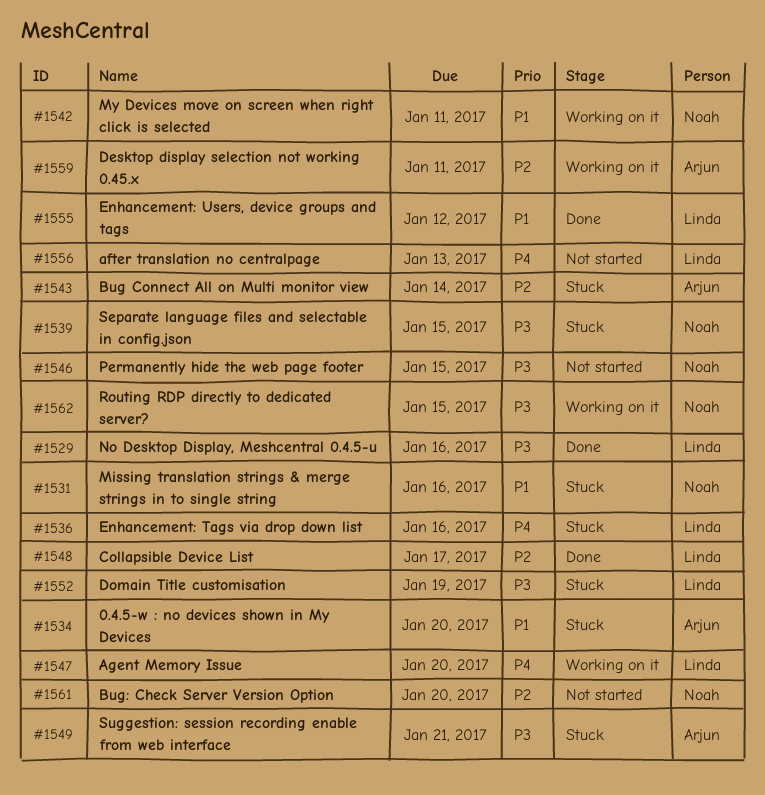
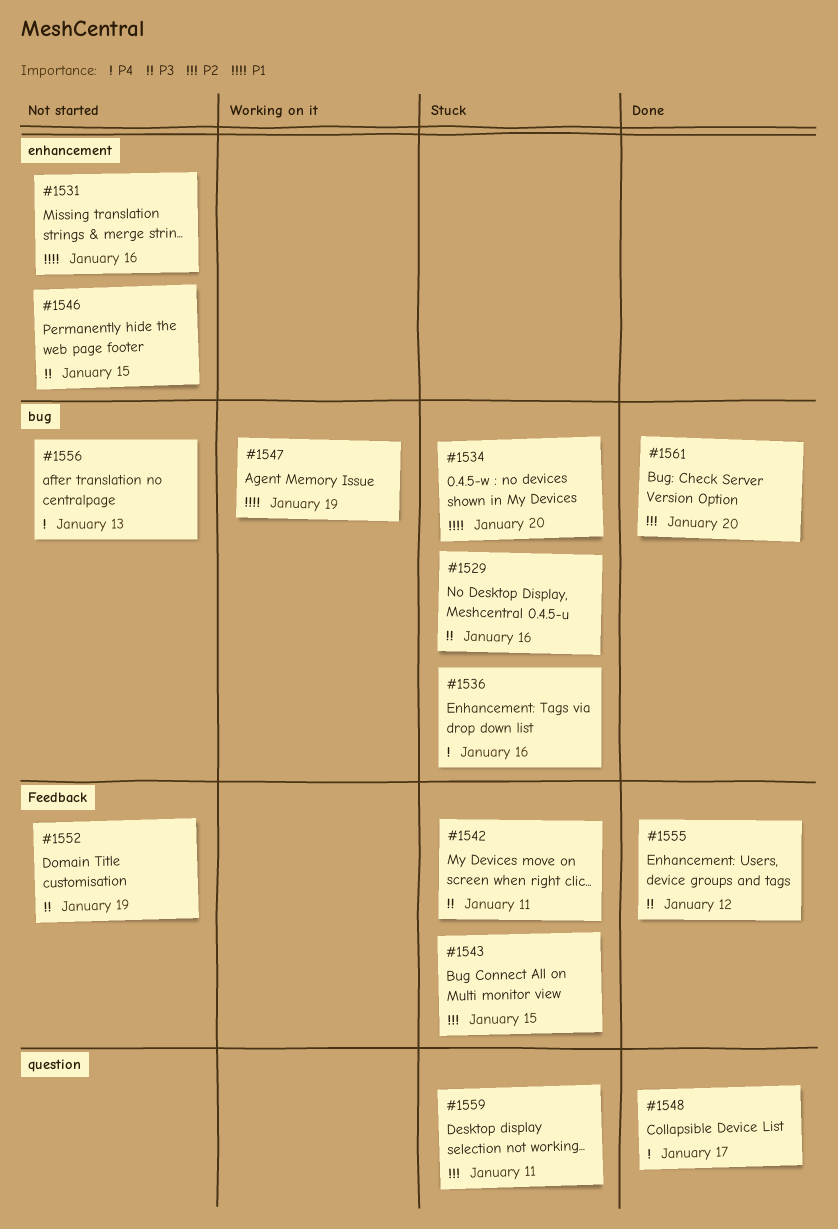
#1529, status: Done -> Stuck
#1531, status: Stuck -> Not started
#1539: present -> none
#1542, status: Working on it -> Stuck
#1542, priority: P1 -> P3
#1543, due: Jan 14 -> Jan 15
#1547, priority: P4 -> P1
#1547, due: Jan 20 -> Jan 19
#1548, priority: P2 -> P4
#1549: present -> none
#1552, status: Stuck -> Not started
#1555, priority: P1 -> P3
#1559, status: Working on it -> Stuck
#1561, status: Not started -> Done
#1562: present -> none

